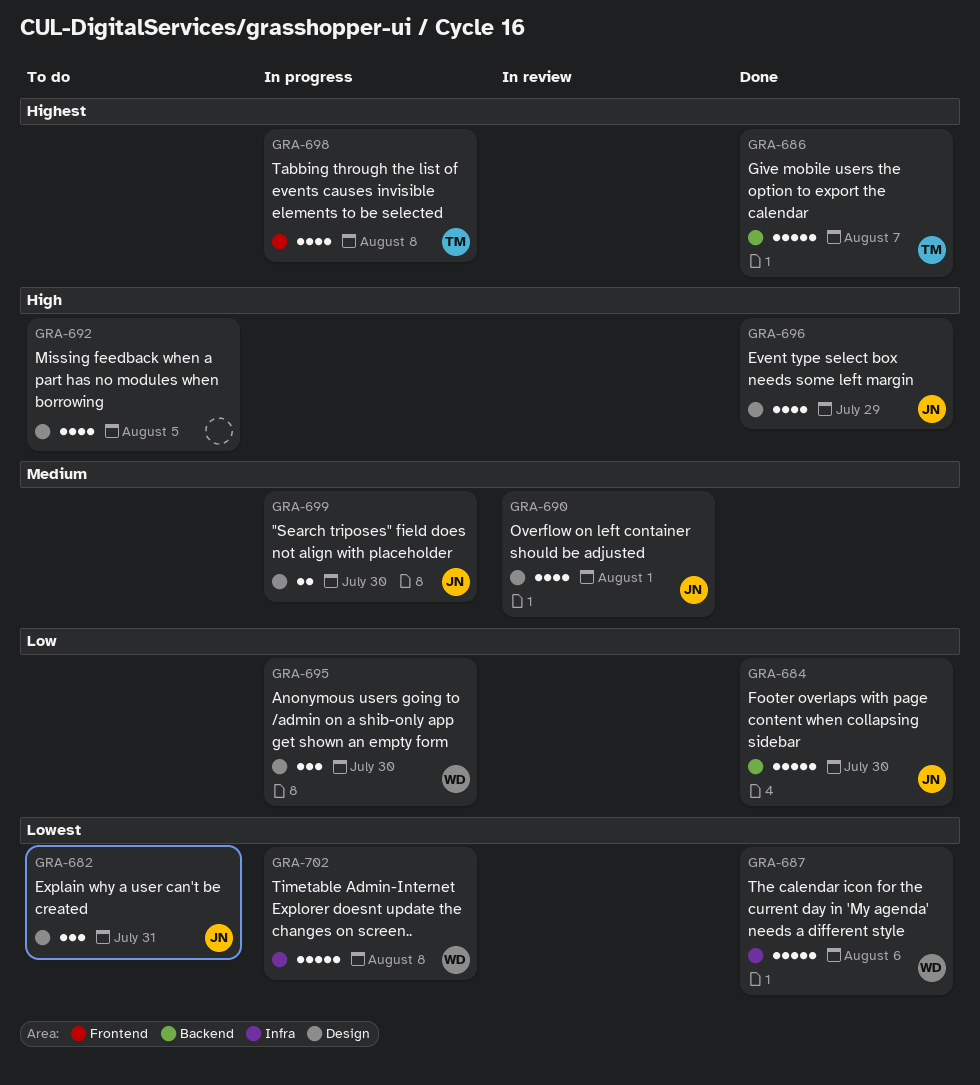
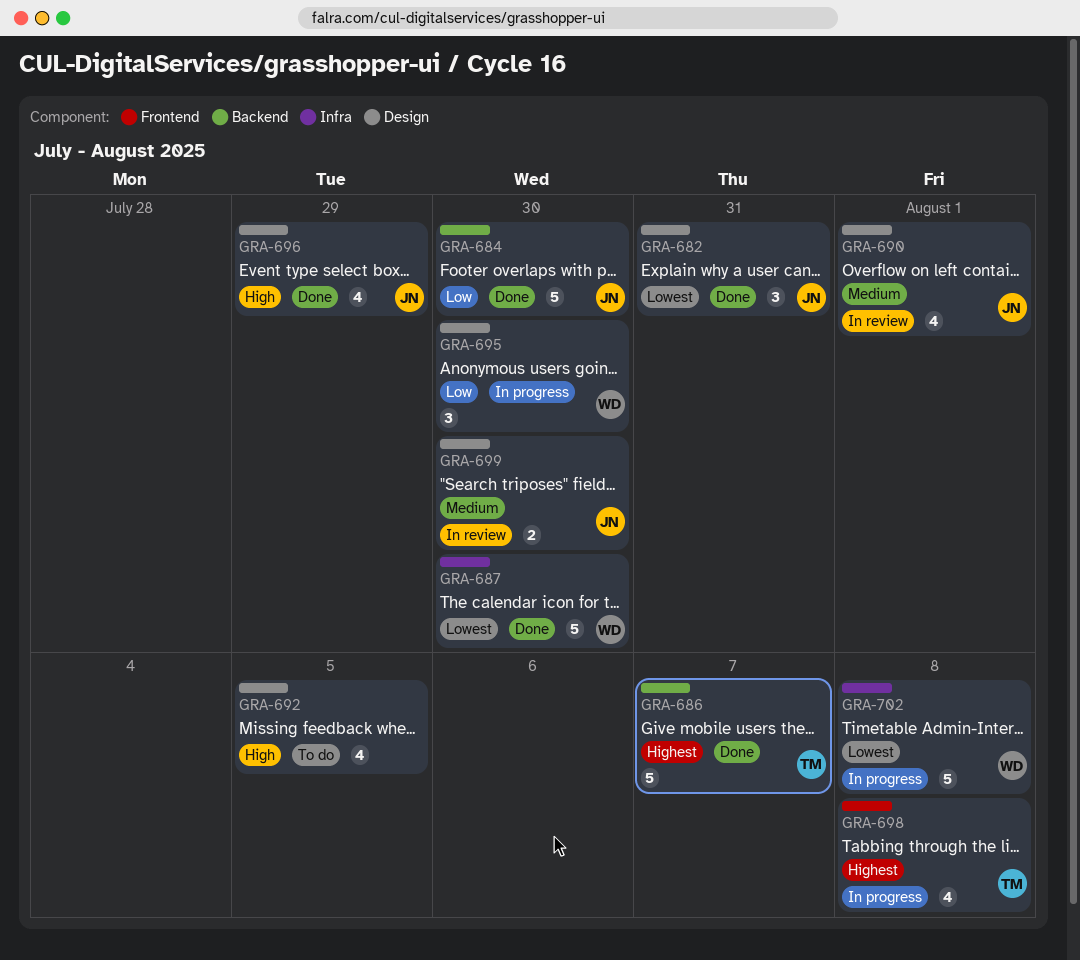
GRA-682, status: To do -> Done
GRA-687, due: Aug 6 -> Jul 30
GRA-699, status: In progress -> In review

